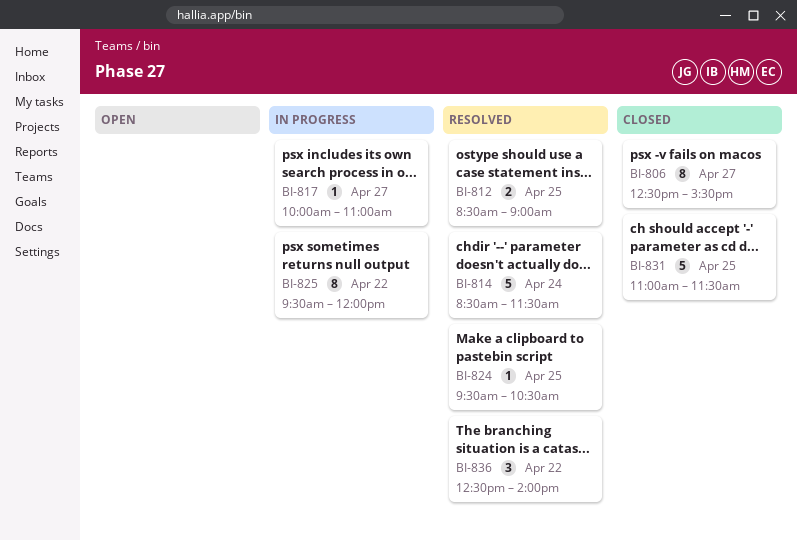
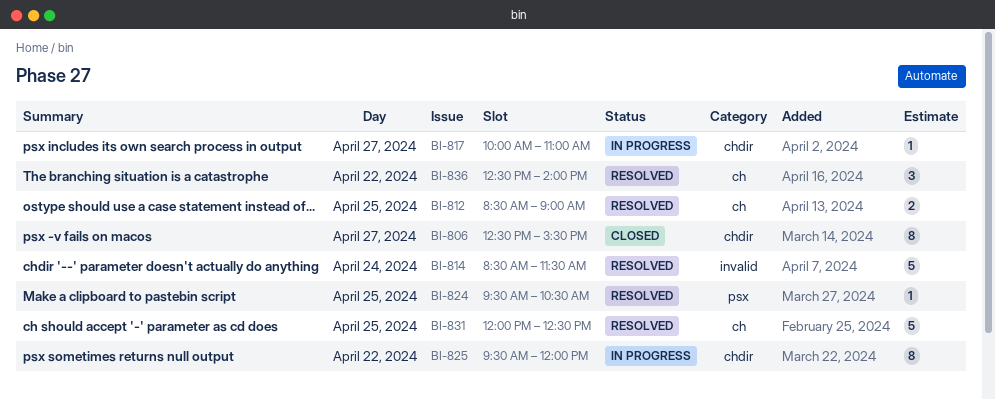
BI-831, status: Closed -> Resolved
BI-831, begins: 11:00 -> 12:00
BI-831, ends: 11:30 -> 12:30

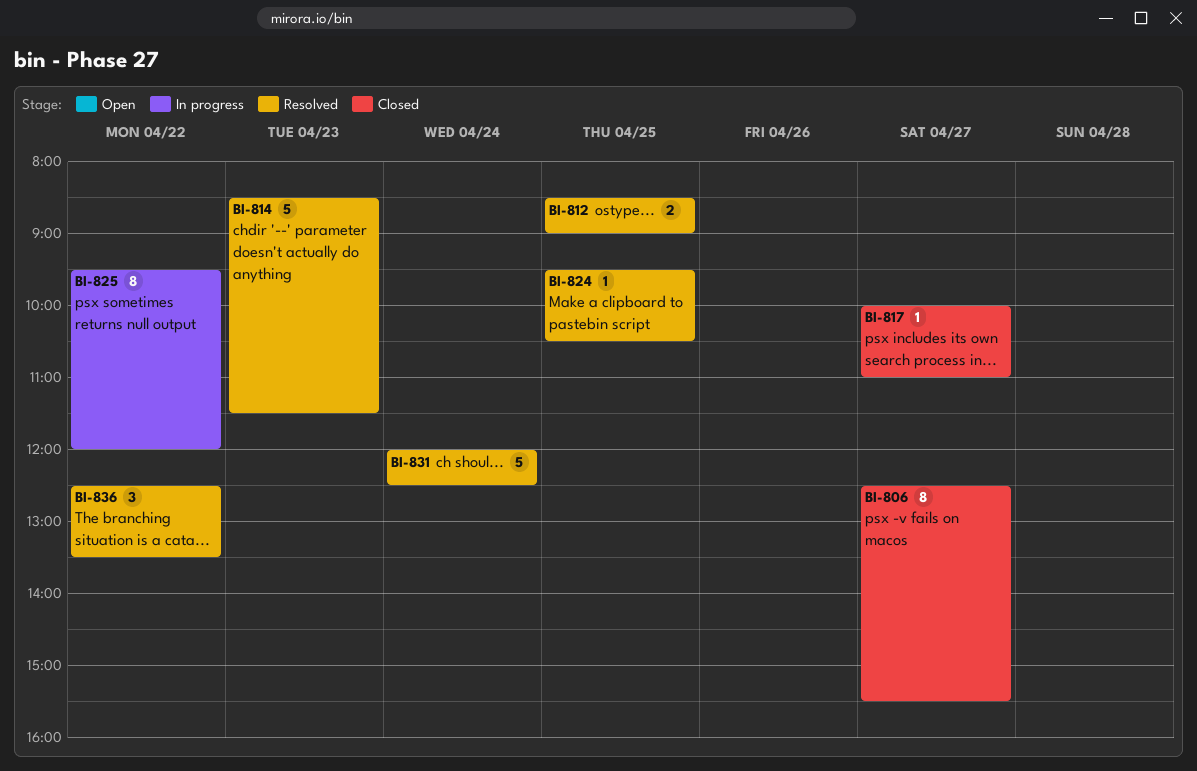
BI-814, day: Apr 24 -> Apr 23
BI-817, status: In progress -> Closed
BI-831, day: Apr 25 -> Apr 24
BI-836, ends: 14:00 -> 13:30

